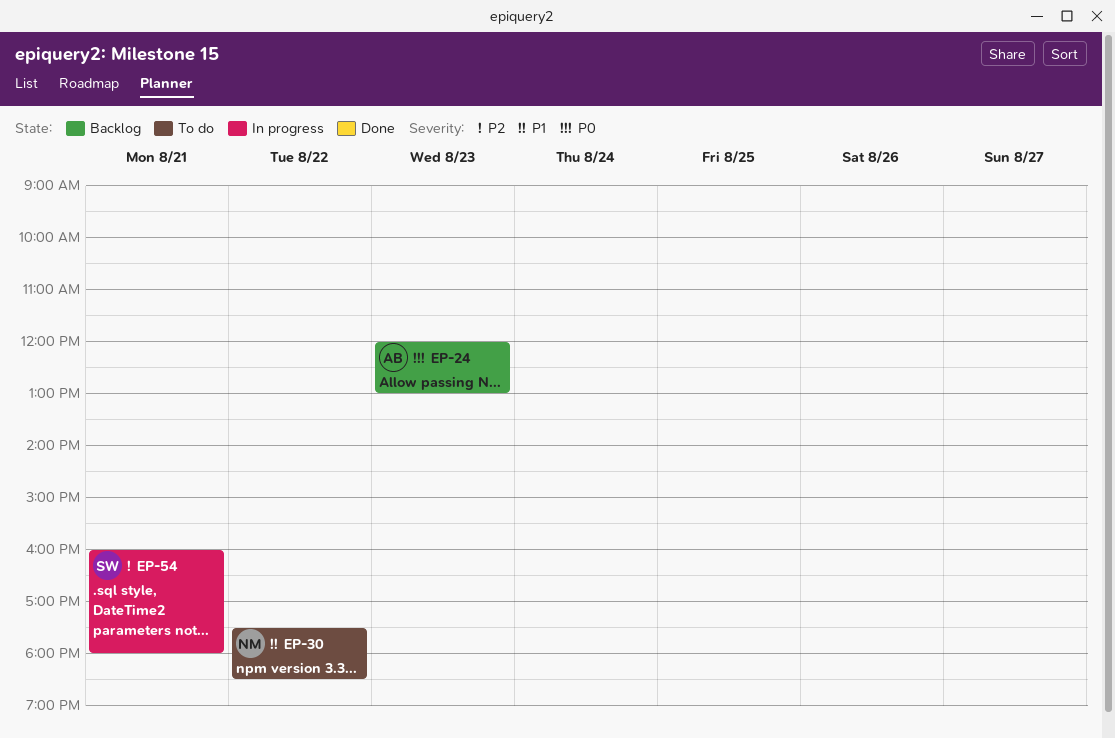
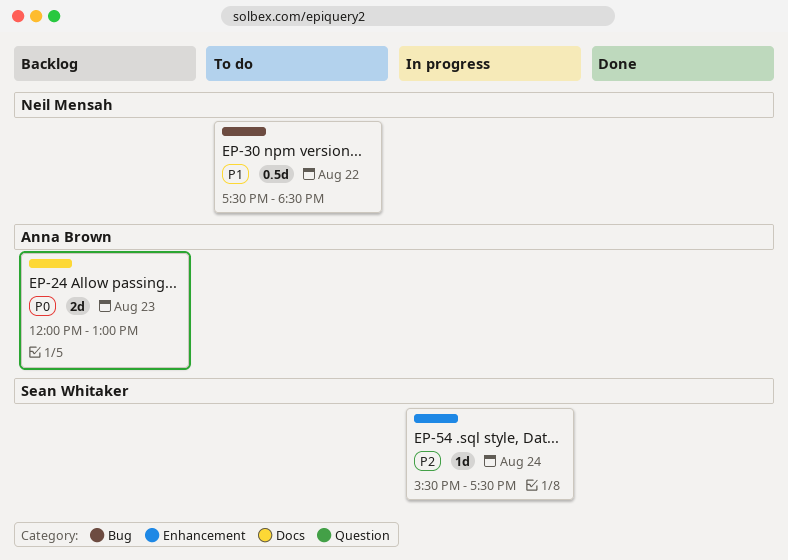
EP-54, day: Aug 21 -> Aug 24
EP-54, begins: 16:00 -> 15:30
EP-54, ends: 18:00 -> 17:30

